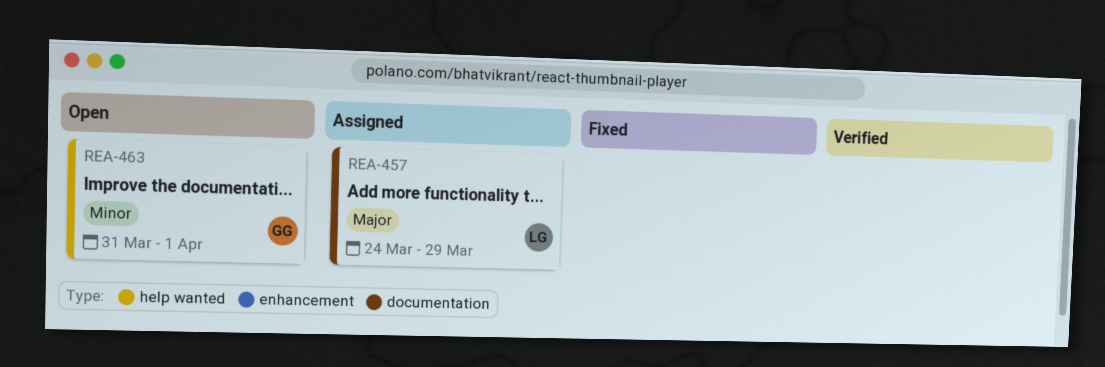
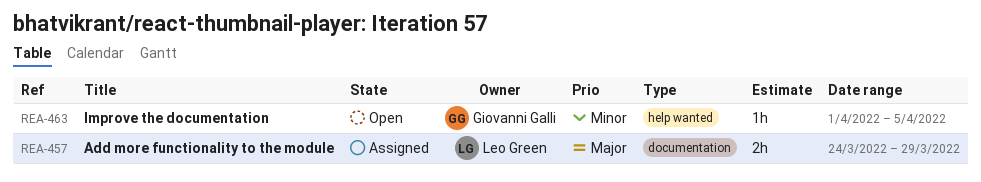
REA-463, start: Mar 31 -> Apr 1
REA-463, due: Apr 1 -> Apr 5

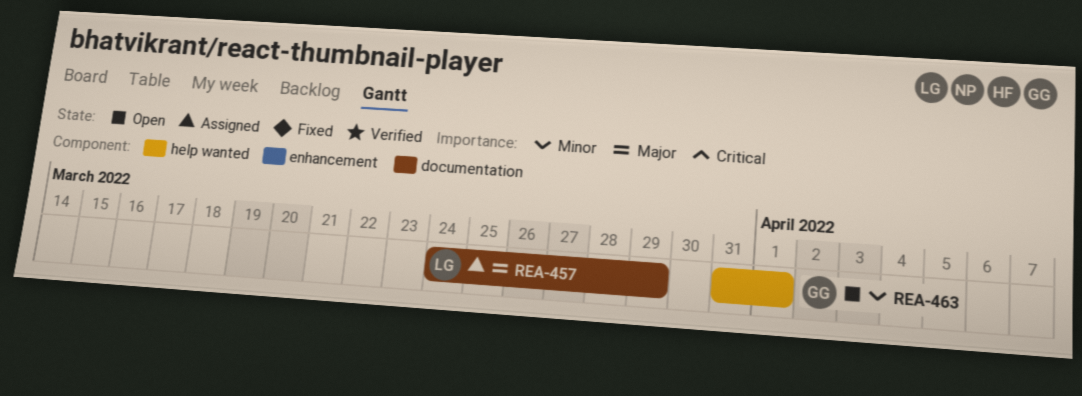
REA-463, start: Apr 1 -> Mar 31
REA-463, due: Apr 5 -> Apr 1

